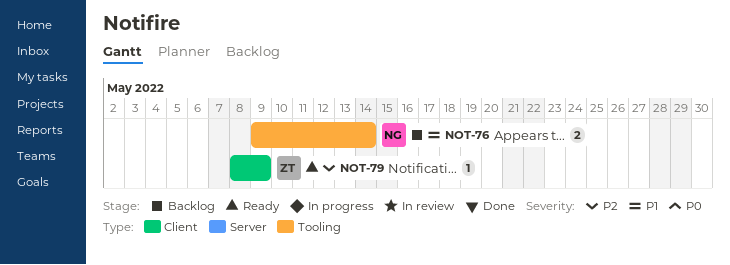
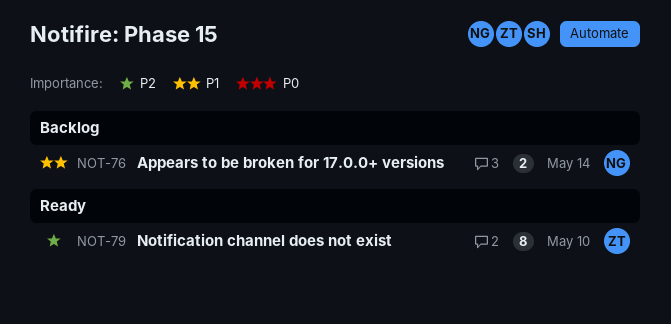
NOT-79, estimate: 1 -> 8
NOT-79, due: May 9 -> May 10

